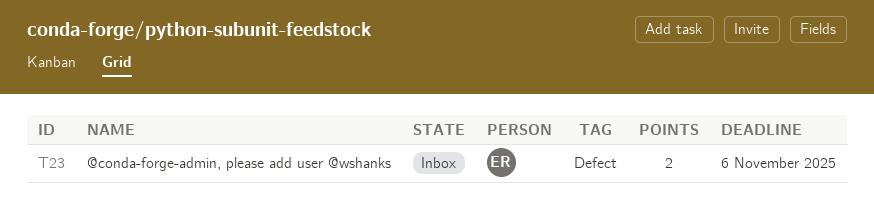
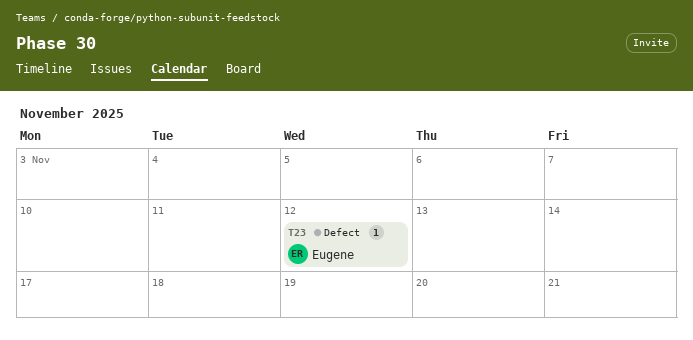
T23, estimate: 2 -> 1
T23, due: Nov 6 -> Nov 12

